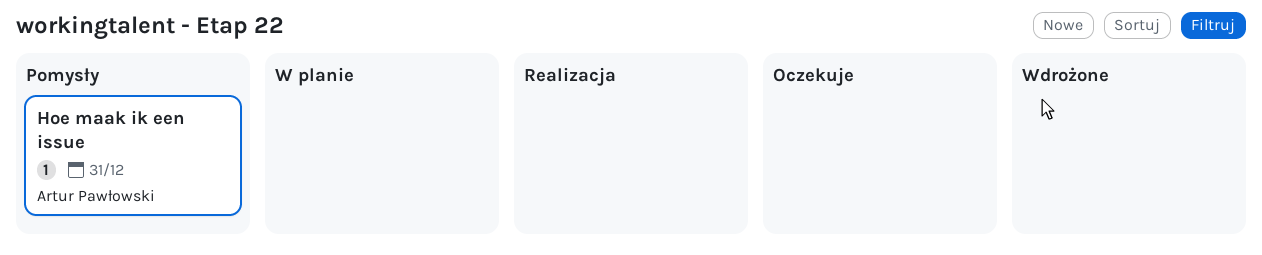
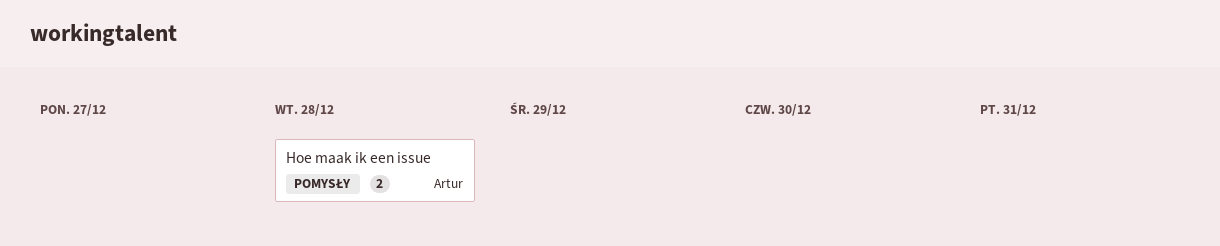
Hoe maak ik een issue, estimate: 1 -> 2
Hoe maak ik een issue, due: Dec 31 -> Dec 28

